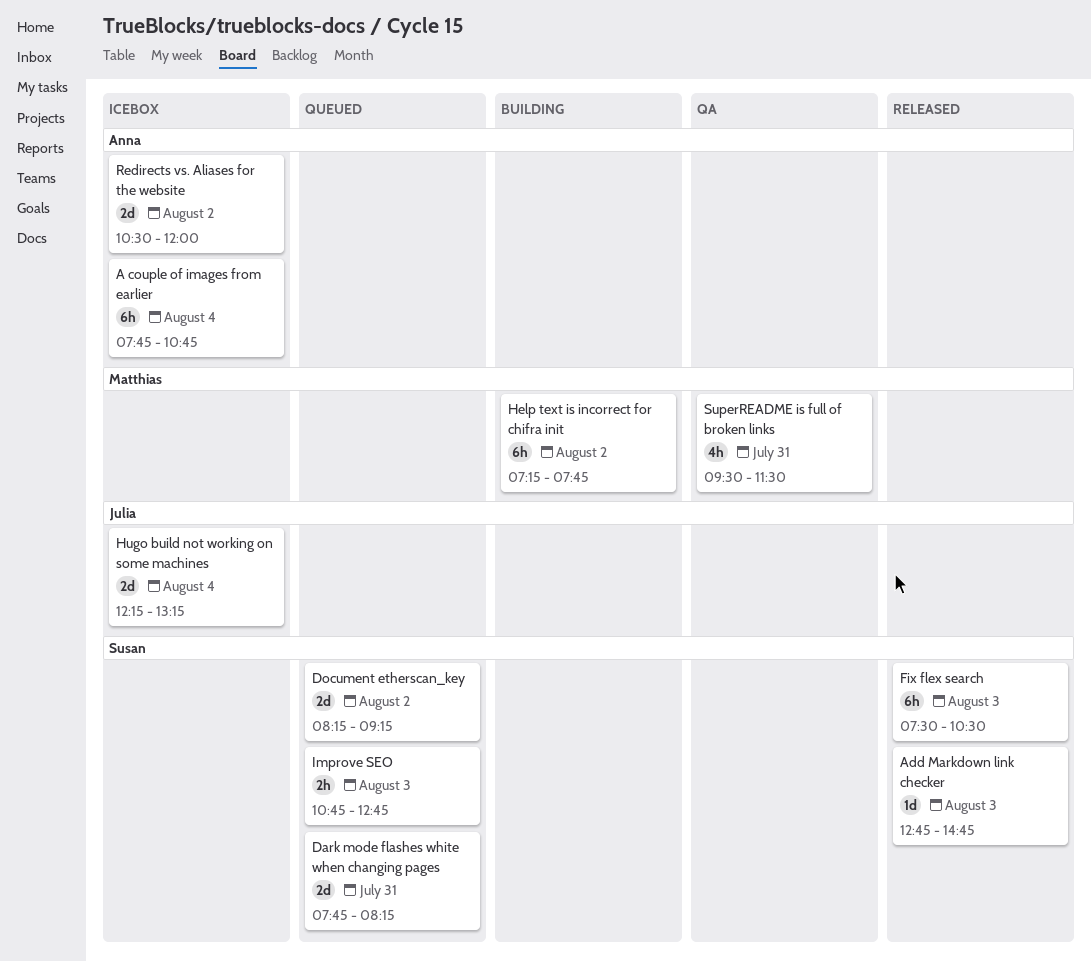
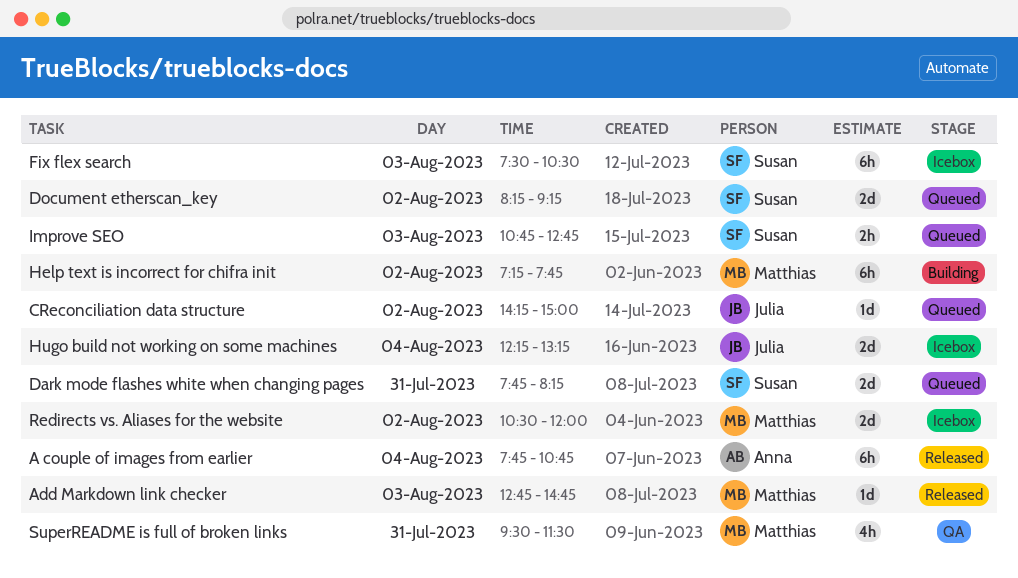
A couple of images from earlier, status: Icebox -> Released
Add Markdown link checker, owner: Susan -> Matthias
CReconciliation data structure: none -> present
Fix flex search, status: Released -> Icebox
Redirects vs. Aliases for the website, owner: Anna -> Matthias

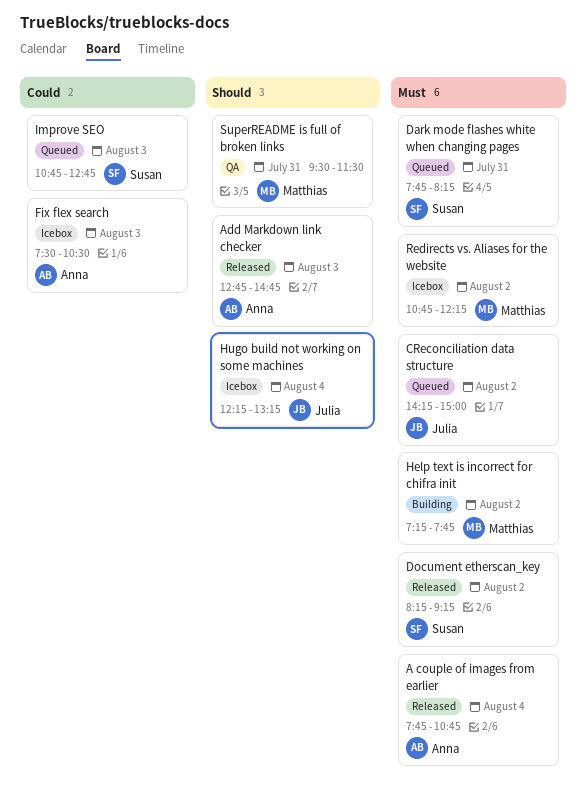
Add Markdown link checker, owner: Matthias -> Anna
Document etherscan_key, status: Queued -> Released
Fix flex search, owner: Susan -> Anna
Redirects vs. Aliases for the website, begins: 10:30 -> 10:45
Redirects vs. Aliases for the website, ends: 12:00 -> 12:15

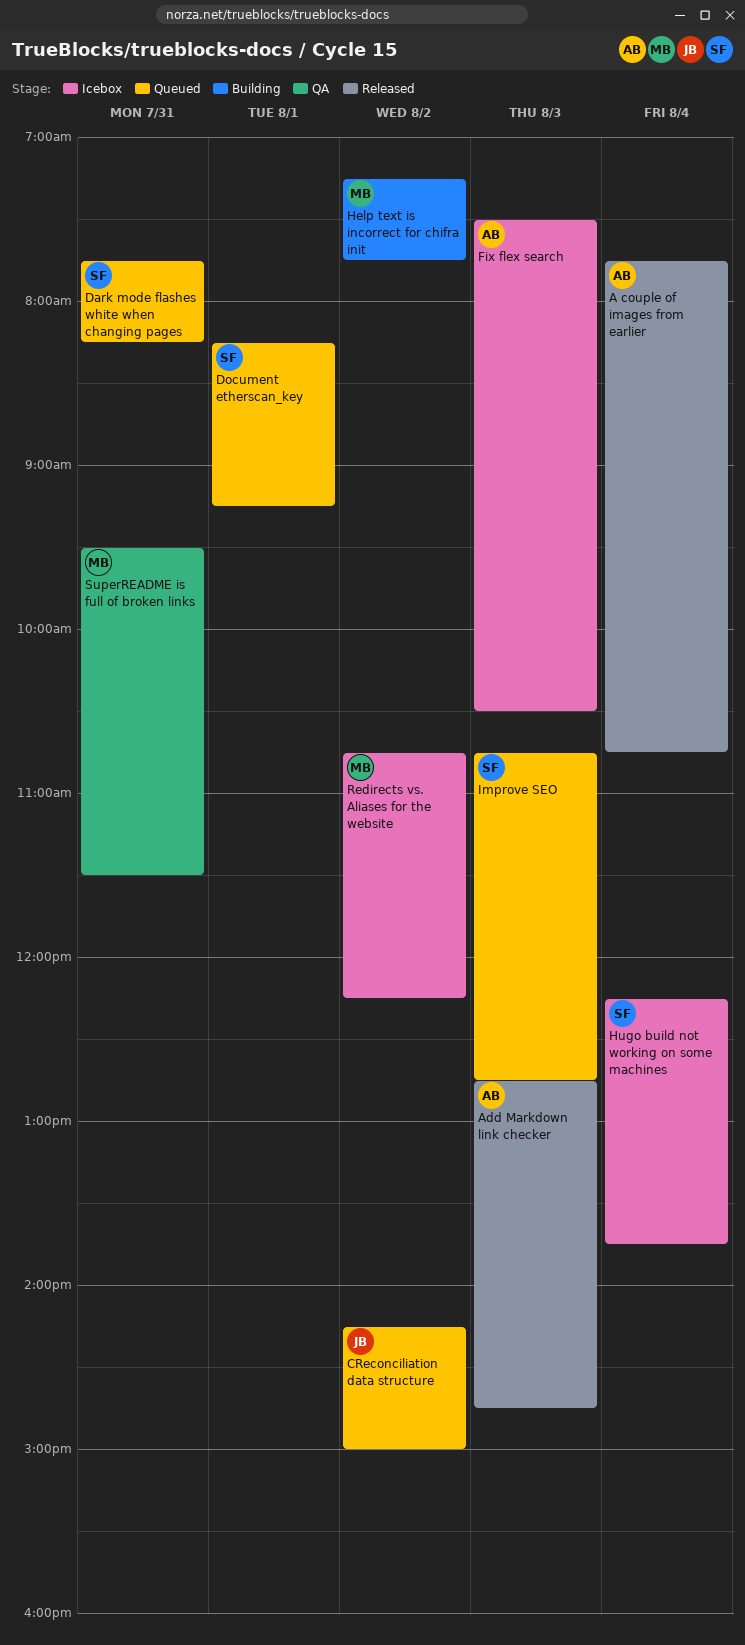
Document etherscan_key, status: Released -> Queued
Document etherscan_key, day: Aug 2 -> Aug 1
Hugo build not working on some machines, owner: Julia -> Susan
Hugo build not working on some machines, ends: 13:15 -> 13:45

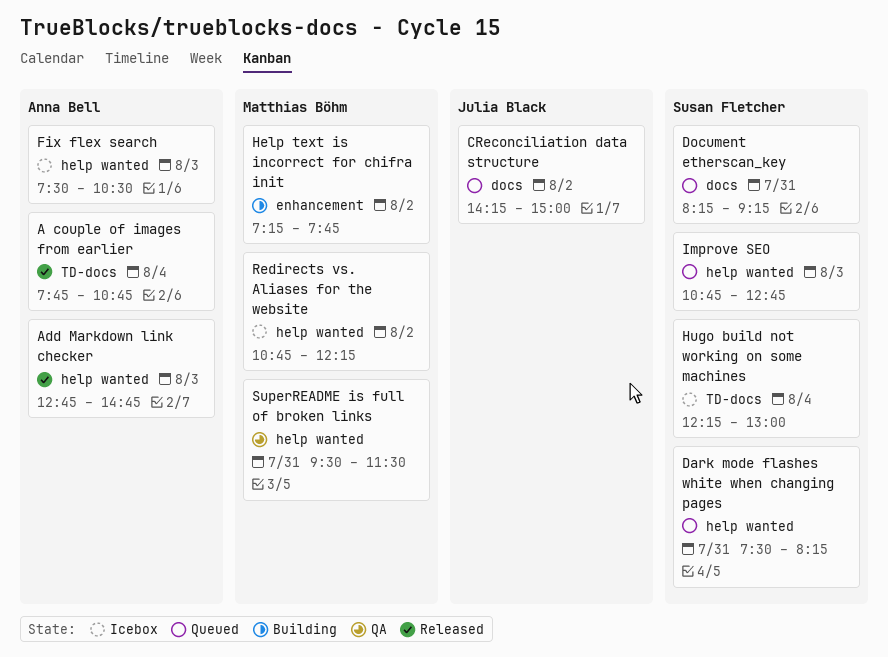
Dark mode flashes white when changing pages, begins: 07:45 -> 07:30
Document etherscan_key, day: Aug 1 -> Jul 31
Hugo build not working on some machines, ends: 13:45 -> 13:00

